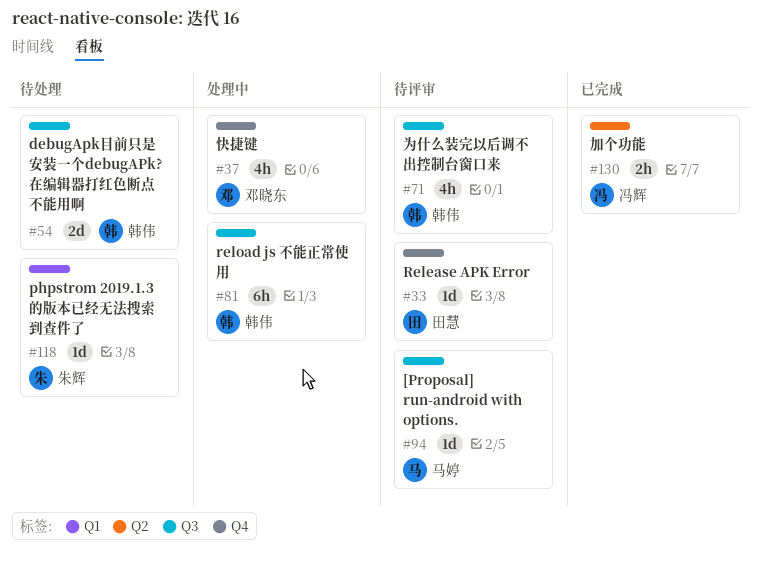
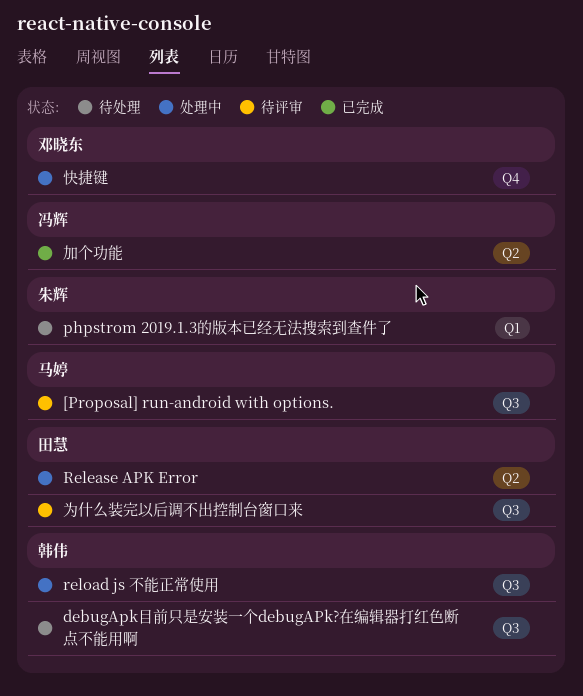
Release APK Error, status: 待评审 -> 处理中
Release APK Error, label: Q4 -> Q2
为什么装完以后调不出控制台窗口来, owner: 韩伟 -> 田慧

